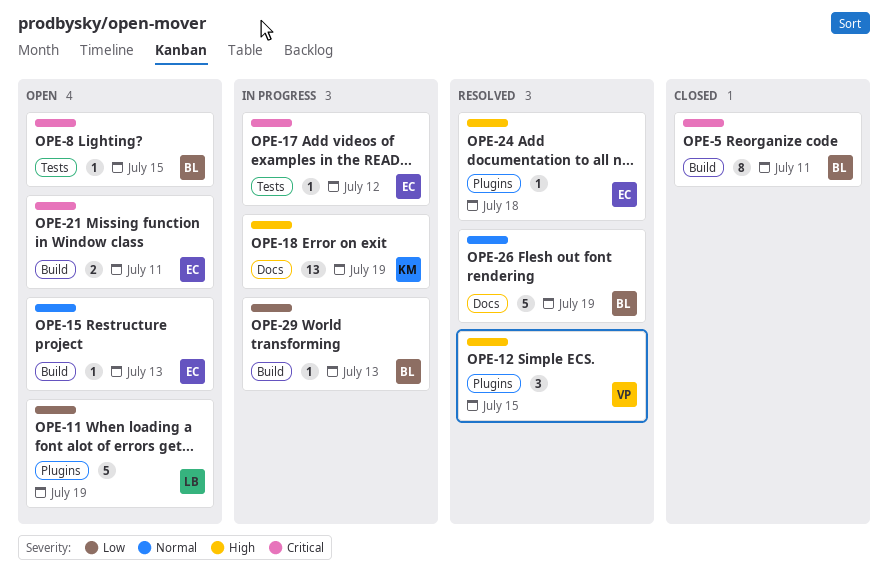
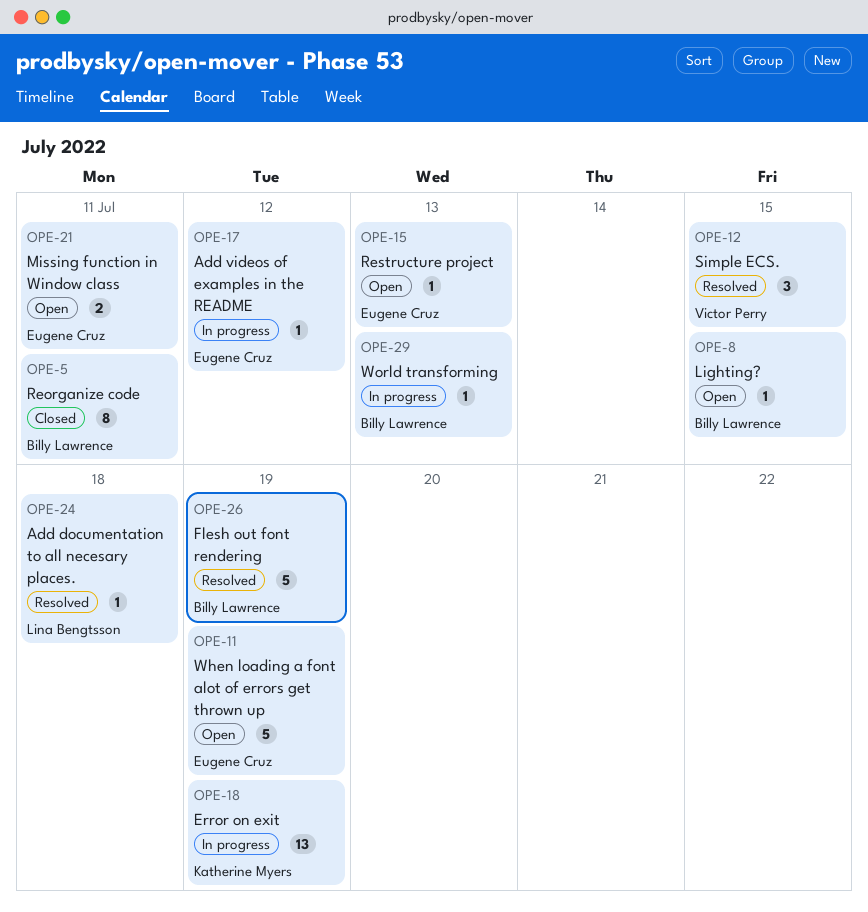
OPE-11, owner: Lina Bengtsson -> Eugene Cruz
OPE-24, owner: Eugene Cruz -> Lina Bengtsson

